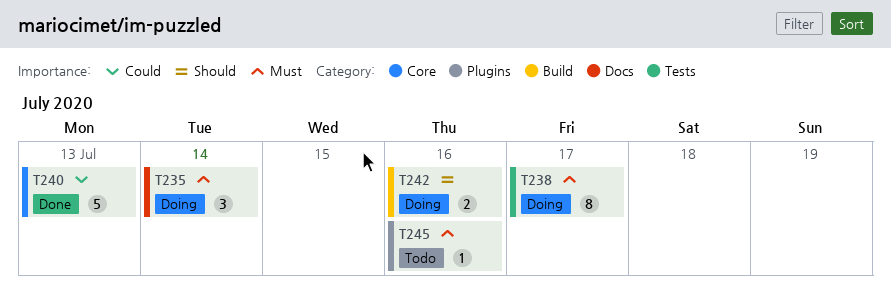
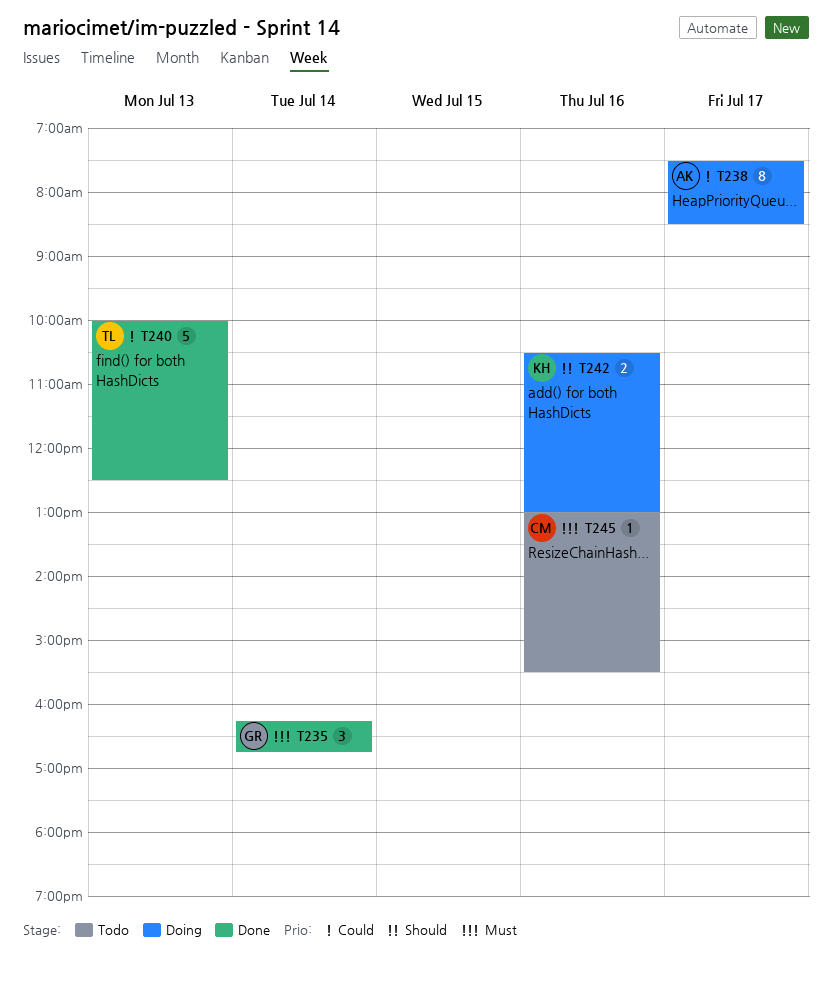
T235, status: Doing -> Done
T238, priority: Must -> Could

